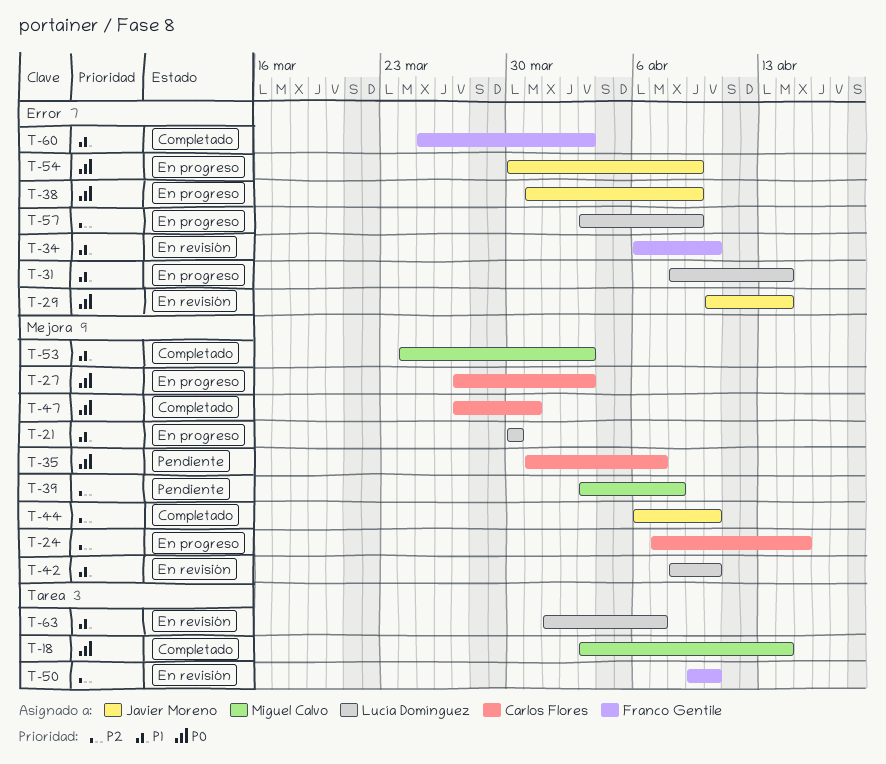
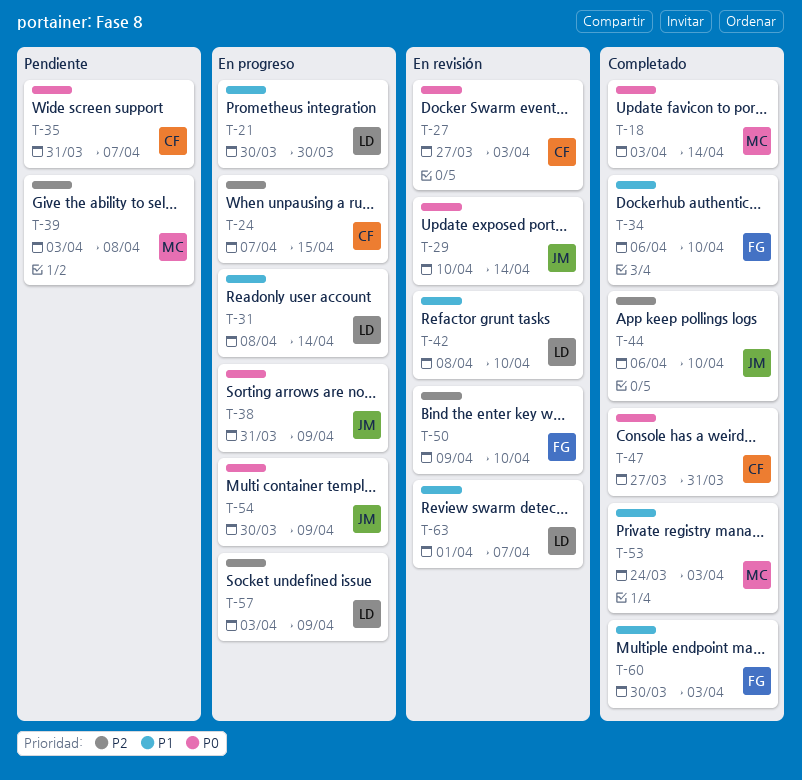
T-27, status: En progreso -> En revisión
T-34, status: En revisión -> Completado
T-60, start: Mar 25 -> Mar 30

